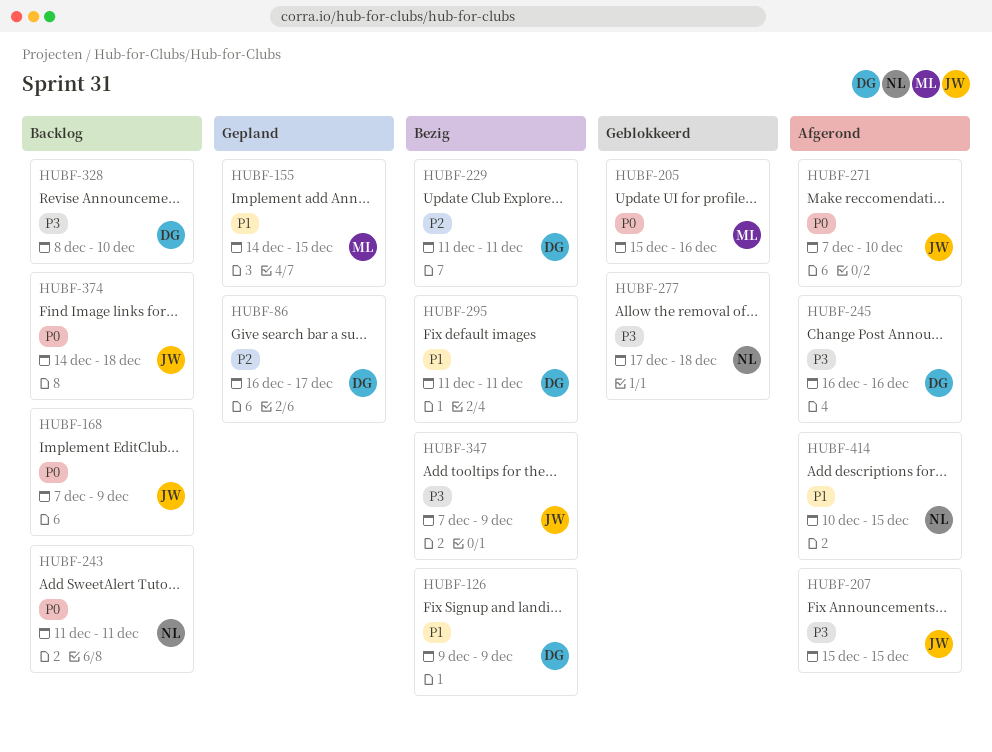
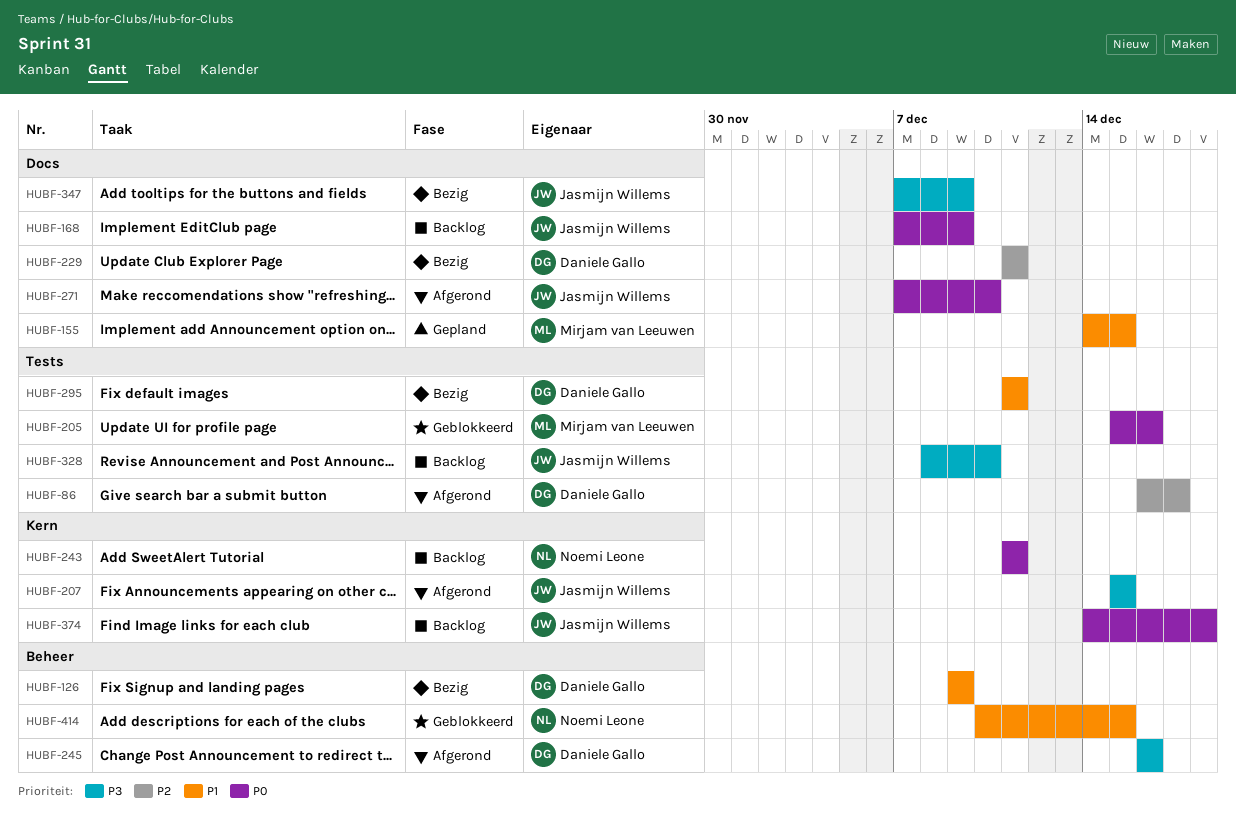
HUBF-86, status: Gepland -> Afgerond
HUBF-277: present -> none
HUBF-328, owner: Daniele Gallo -> Jasmijn Willems
HUBF-414, status: Afgerond -> Geblokkeerd

